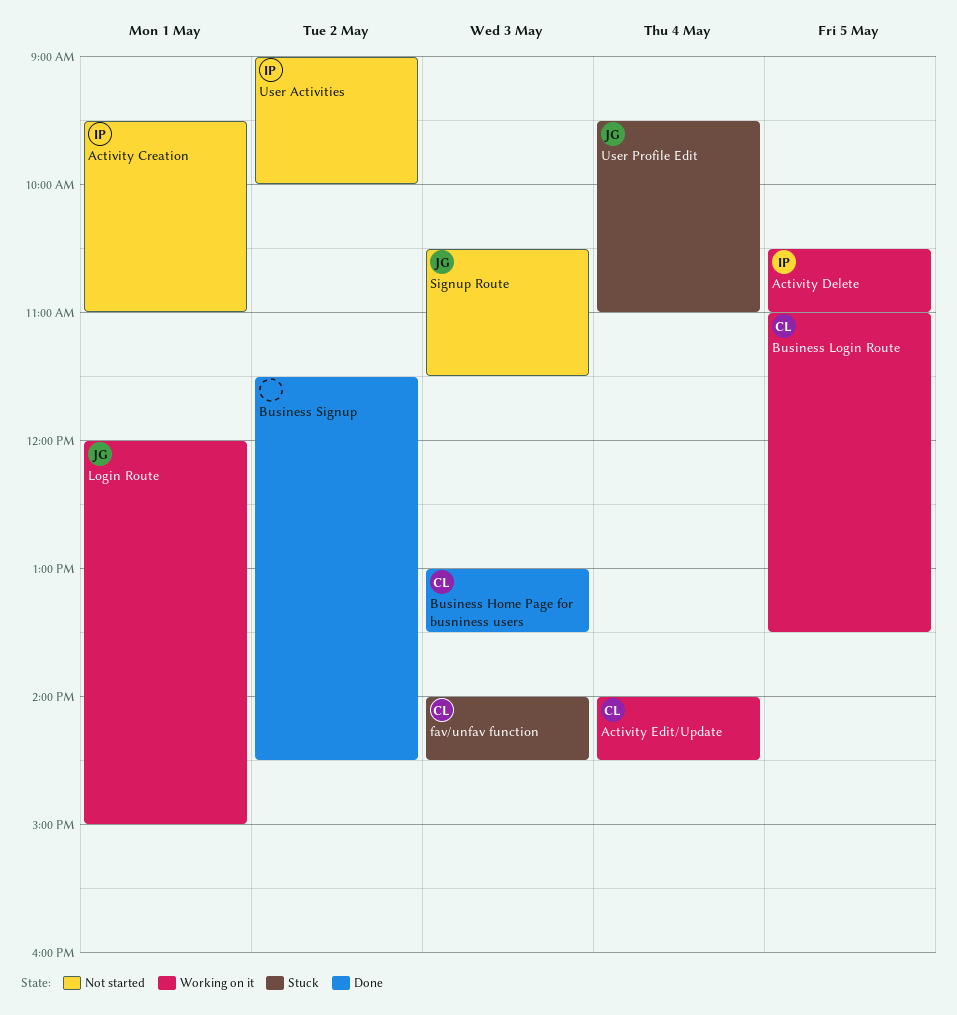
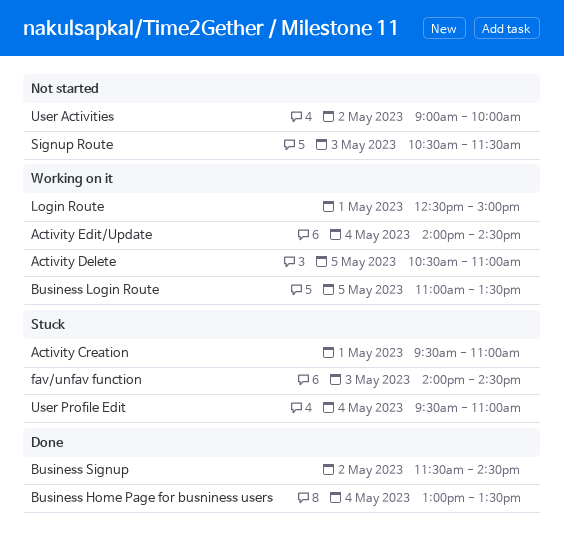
Activity Creation, status: Not started -> Stuck
Business Home Page for busniness users, day: May 3 -> May 4
Login Route, begins: 12:00 -> 12:30

